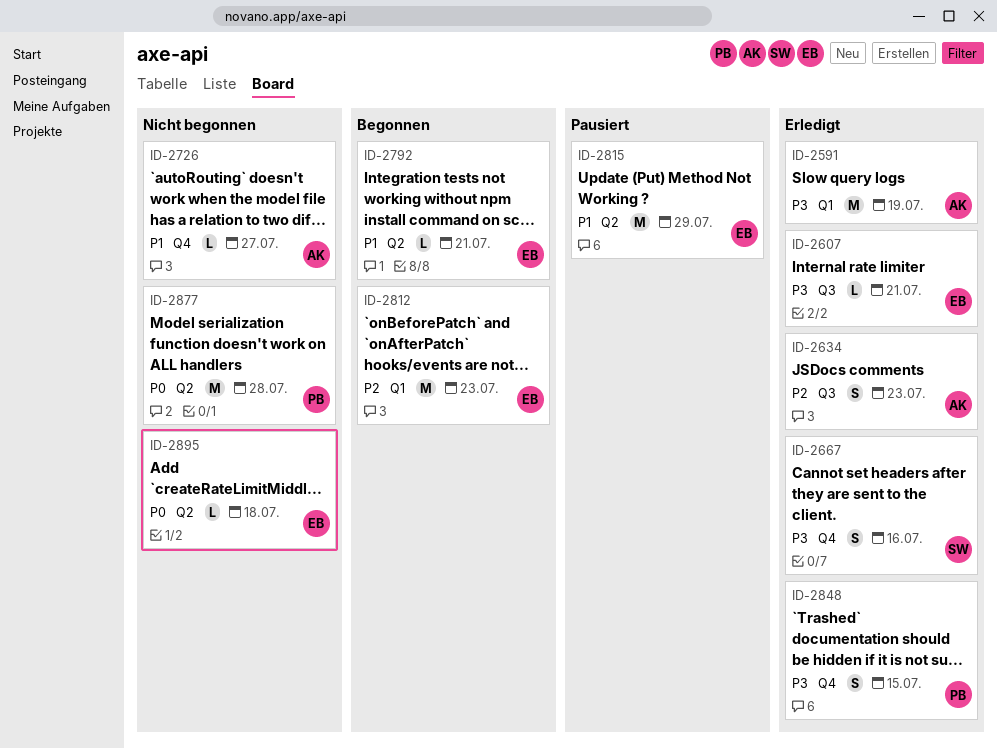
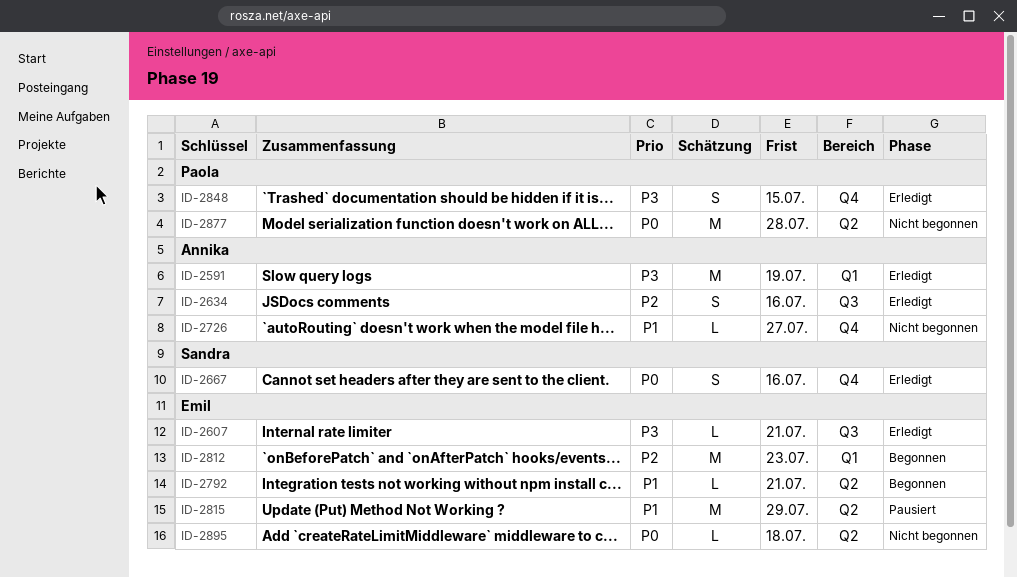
ID-2634, due: Jul 23 -> Jul 16
ID-2667, priority: P3 -> P0

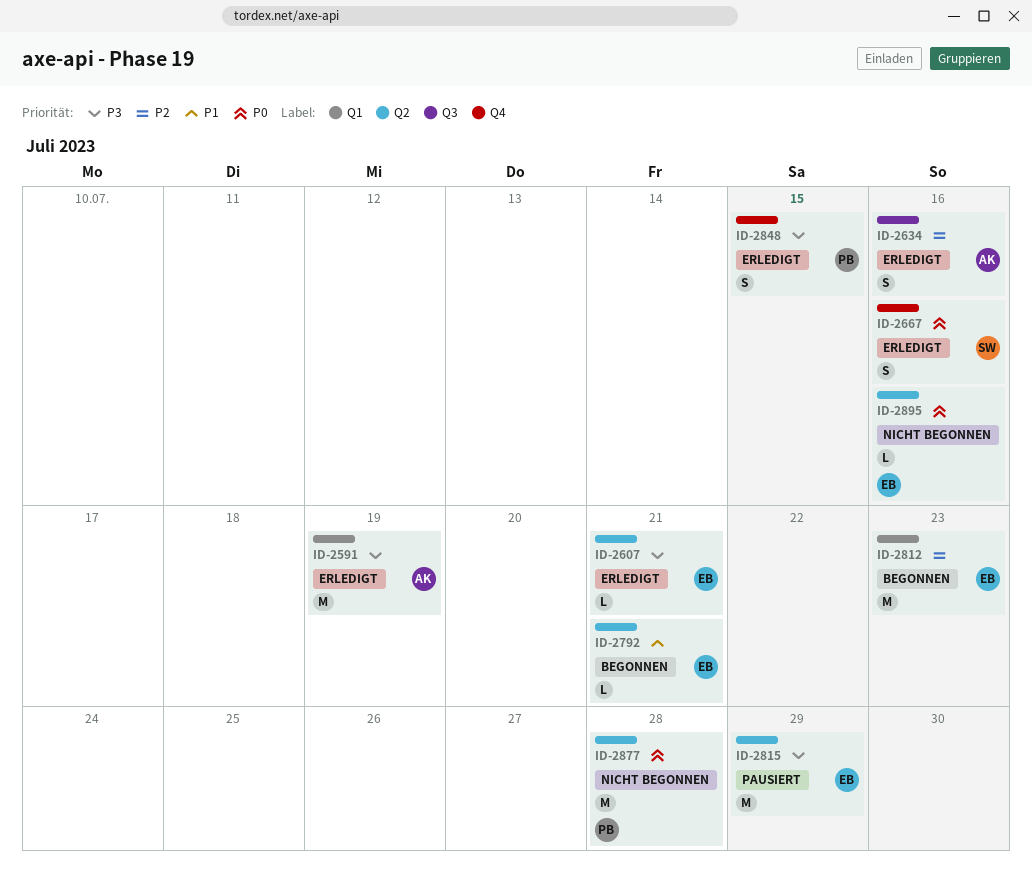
ID-2607, label: Q3 -> Q2
ID-2726: present -> none
ID-2815, priority: P1 -> P3
ID-2895, due: Jul 18 -> Jul 16

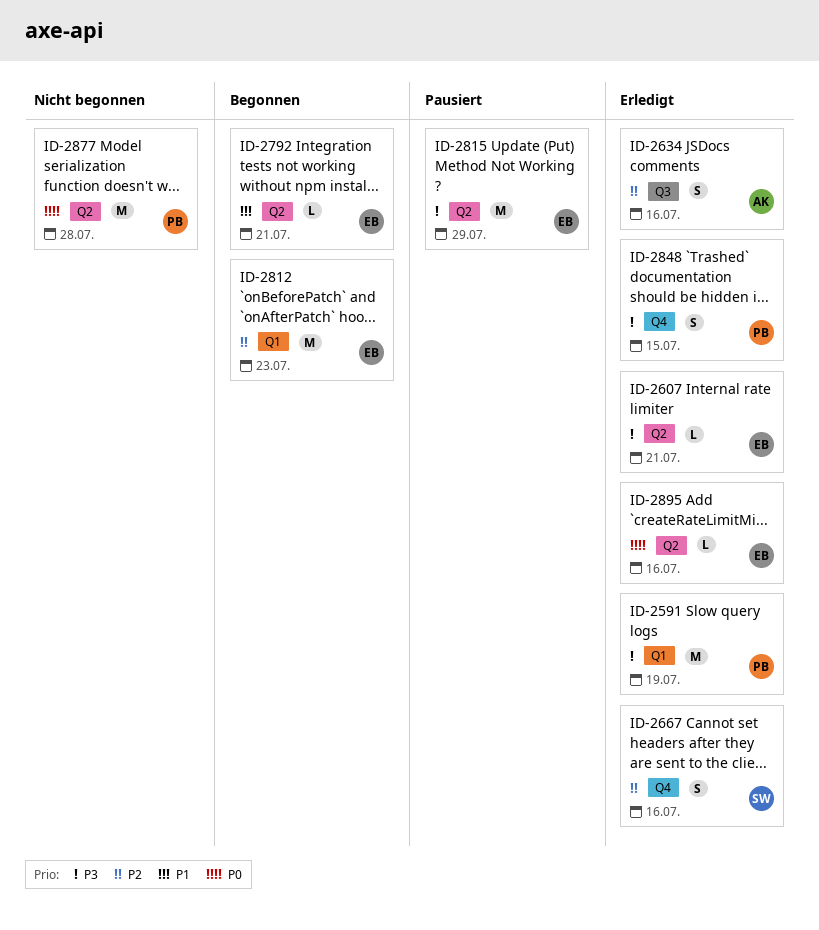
ID-2591, owner: AK -> PB
ID-2667, priority: P0 -> P2
ID-2895, status: Nicht begonnen -> Erledigt

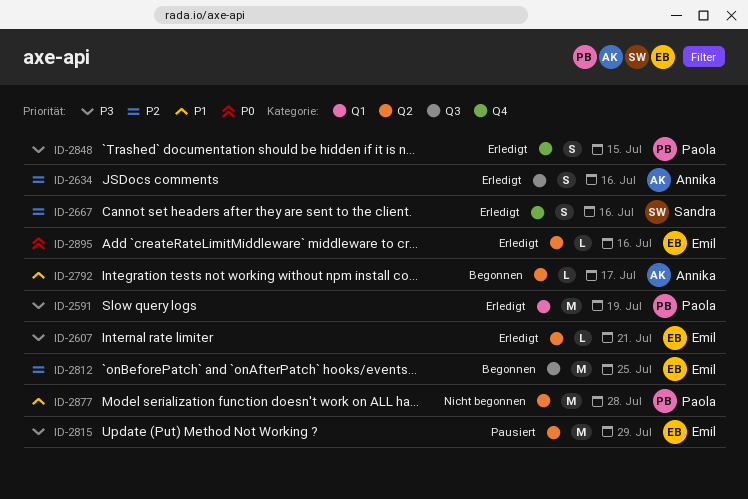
ID-2792, owner: Emil -> Annika
ID-2792, due: Jul 21 -> Jul 17
ID-2812, label: Q1 -> Q3
ID-2812, due: Jul 23 -> Jul 25
ID-2877, priority: P0 -> P1

